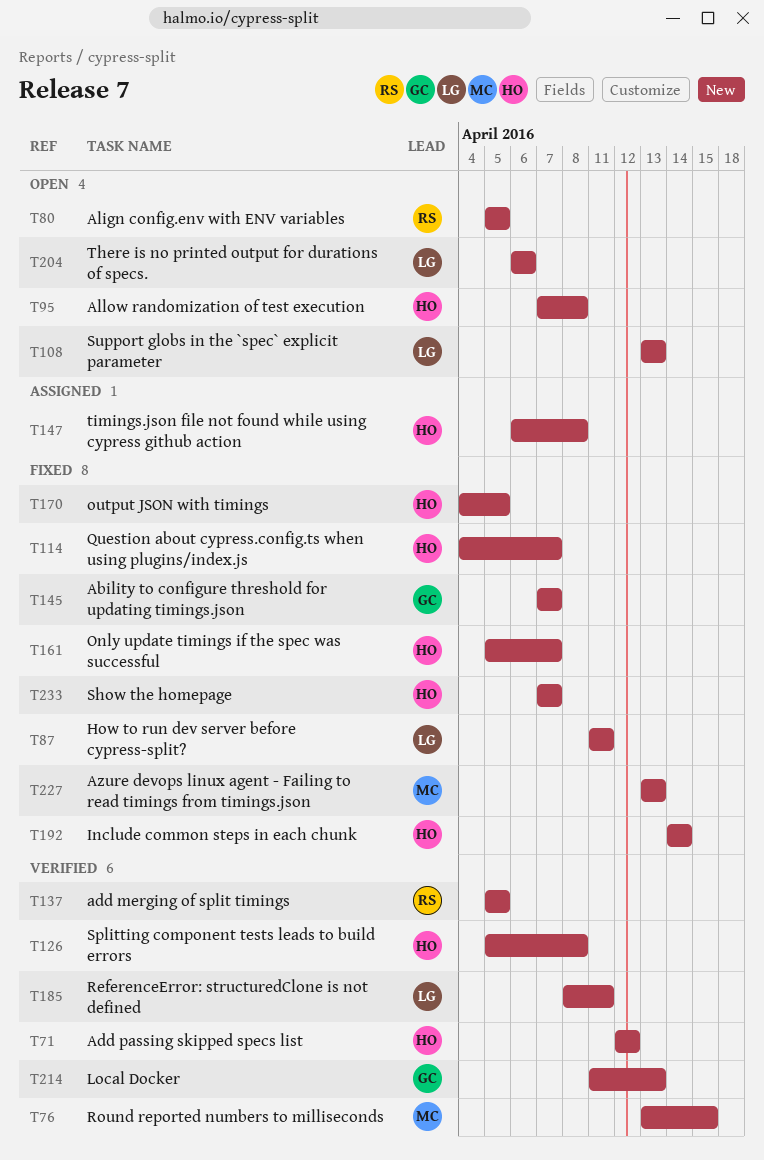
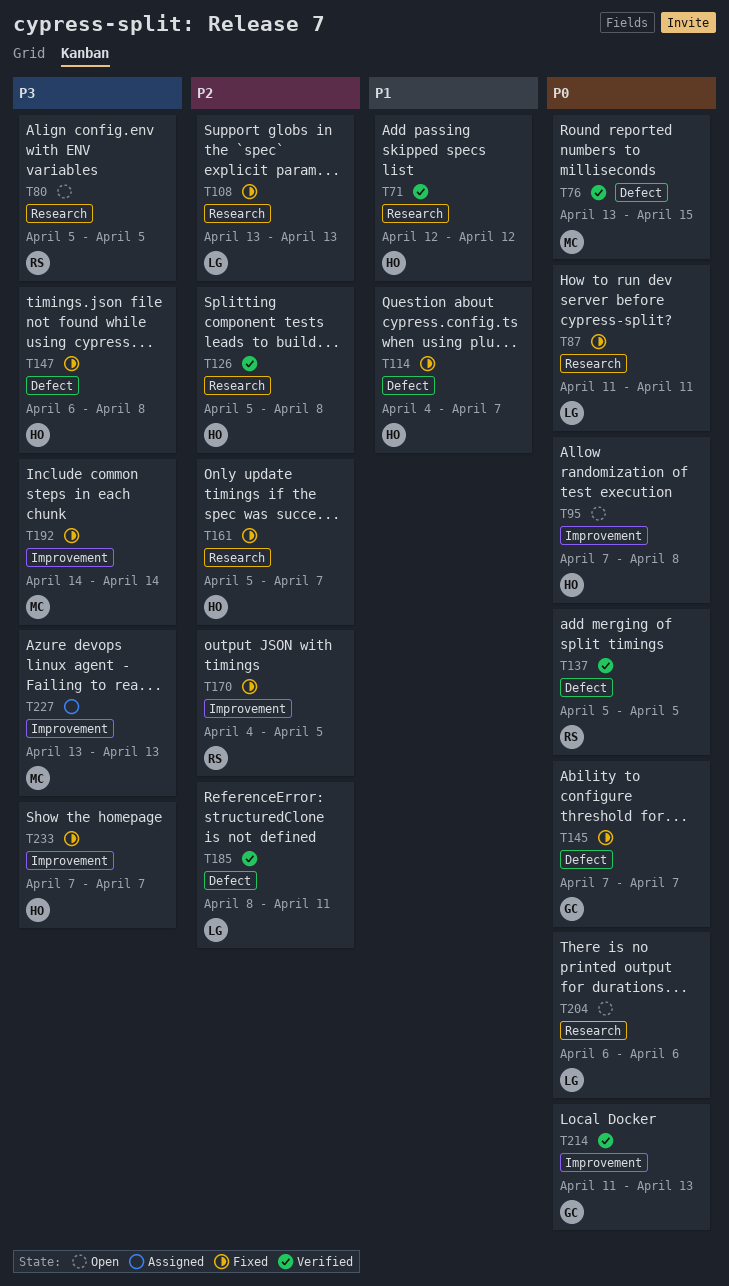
T108, status: Open -> Fixed
T147, status: Assigned -> Fixed
T170, owner: HO -> RS
T192, owner: HO -> MC
T227, status: Fixed -> Assigned

